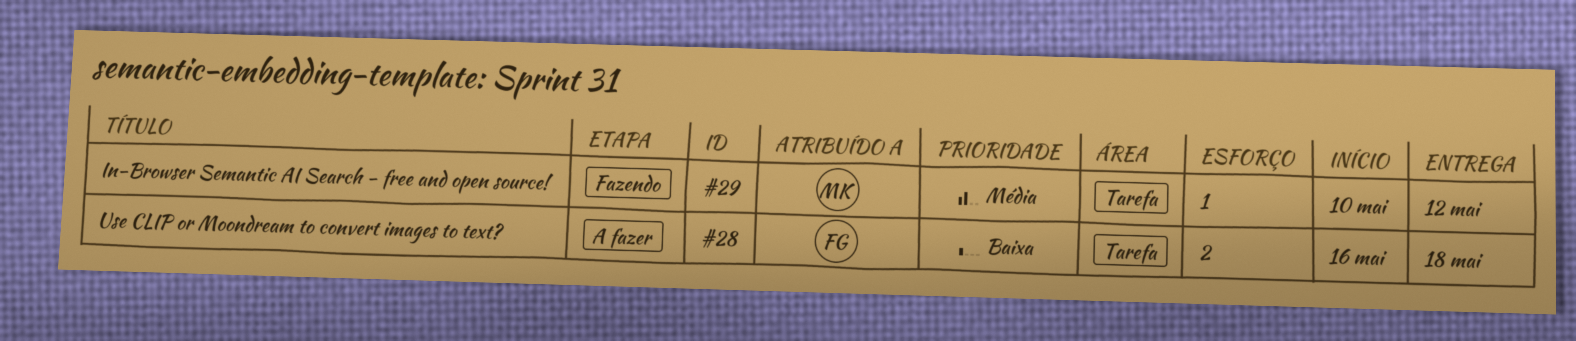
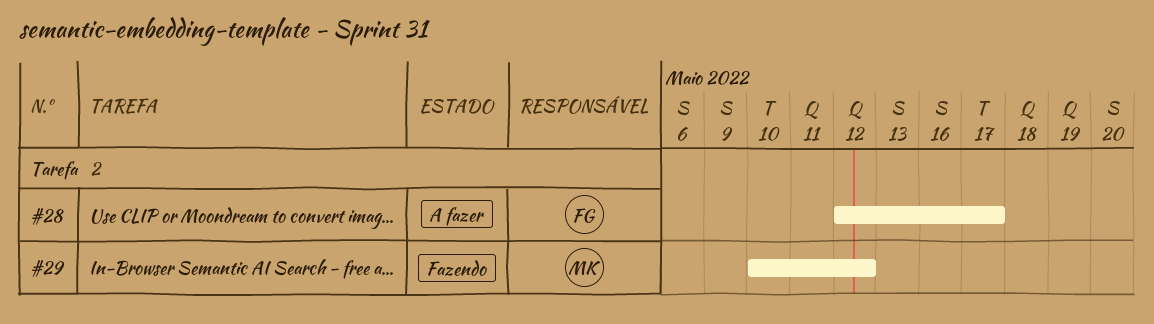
#28, start: May 16 -> May 12
#28, due: May 18 -> May 17

